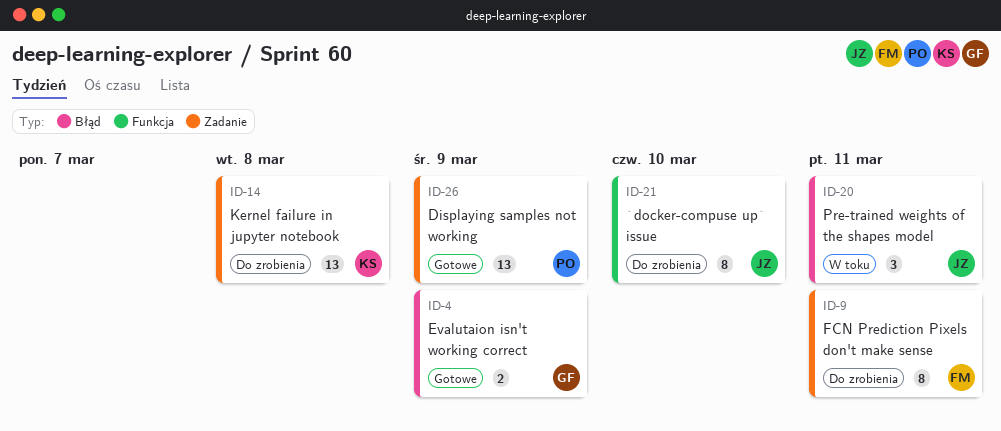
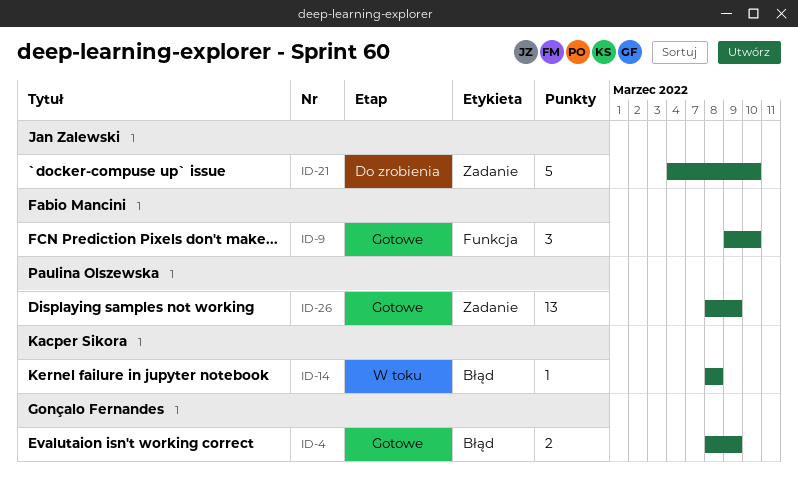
ID-9, status: Do zrobienia -> Gotowe
ID-9, label: Zadanie -> Funkcja
ID-9, estimate: 8 -> 3
ID-9, due: Mar 11 -> Mar 10
ID-14, status: Do zrobienia -> W toku
ID-14, label: Zadanie -> Błąd
ID-14, estimate: 13 -> 1
ID-20: present -> none
ID-21, label: Funkcja -> Zadanie
ID-21, estimate: 8 -> 5

